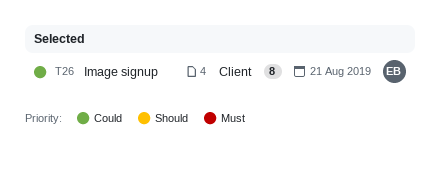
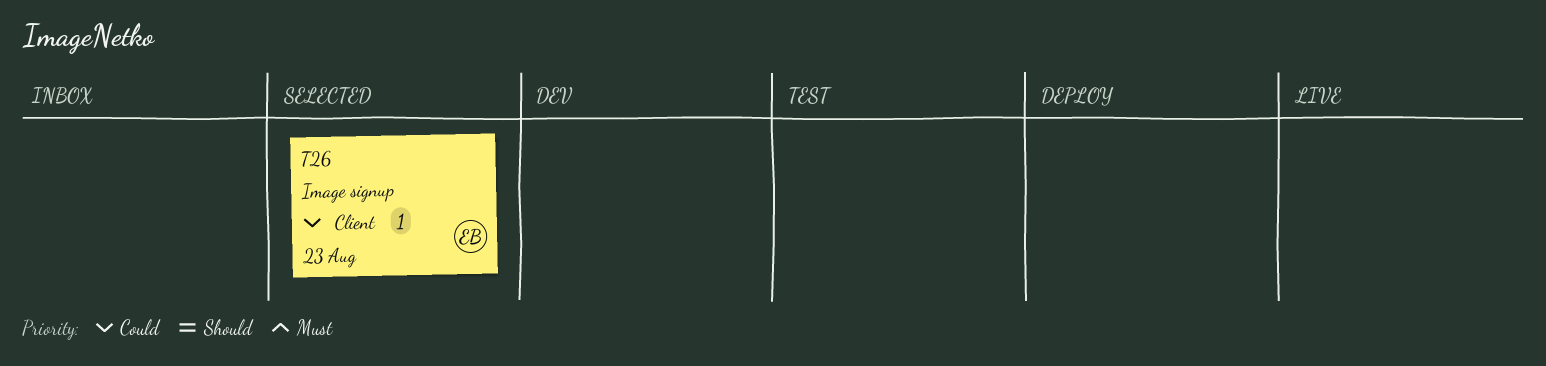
T26, estimate: 8 -> 1
T26, due: Aug 21 -> Aug 23

